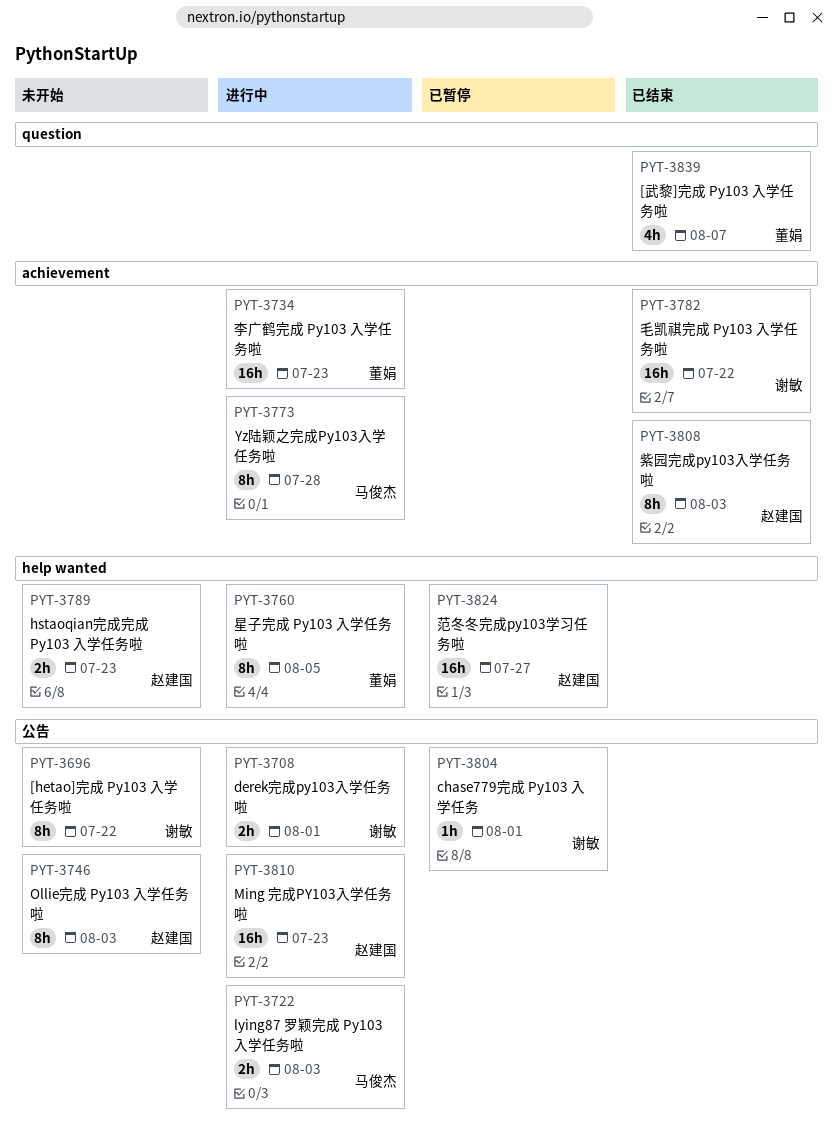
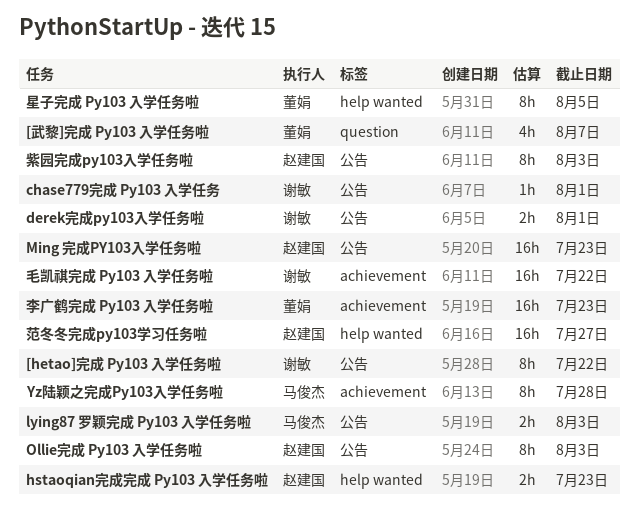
紫园完成py103入学任务啦, label: achievement -> 公告

